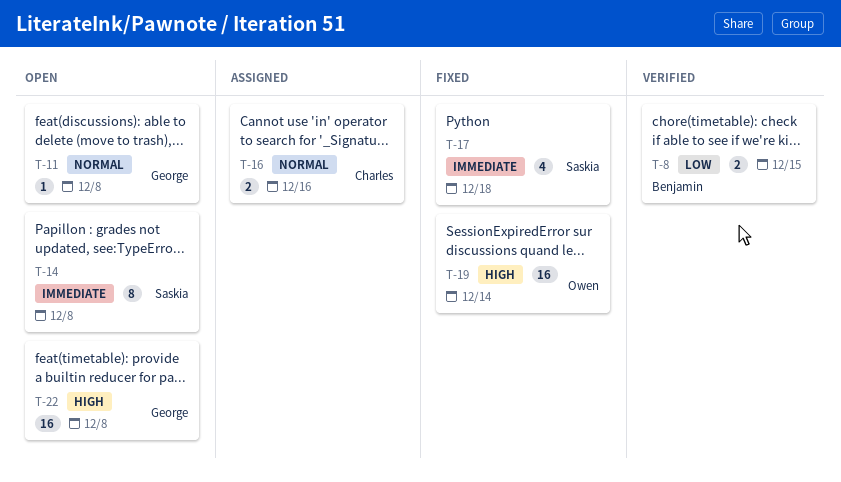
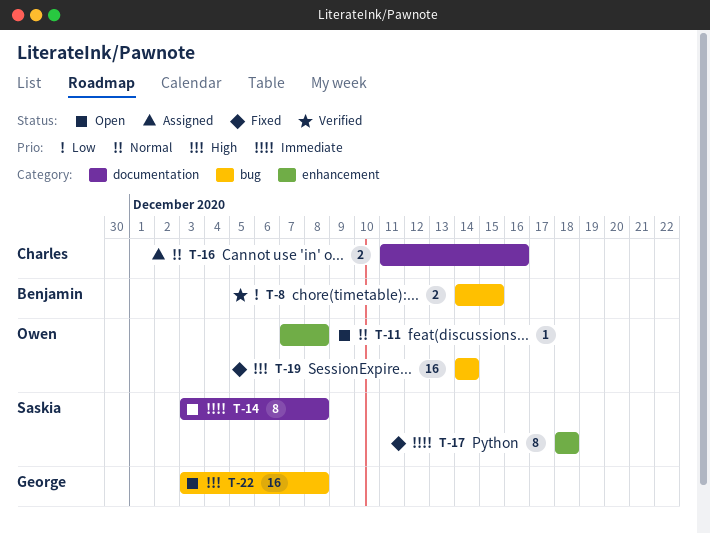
T-11, owner: George -> Owen
T-17, estimate: 4 -> 8

